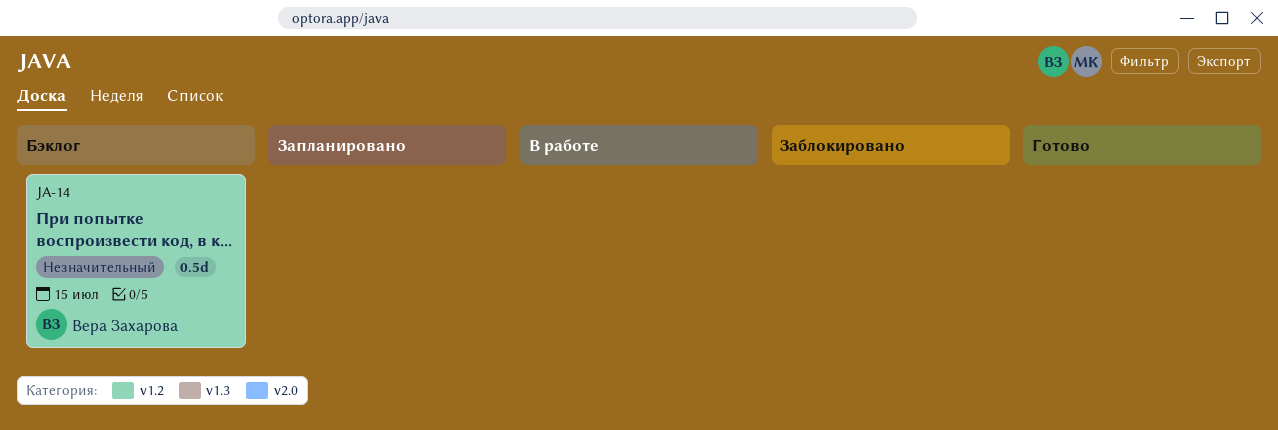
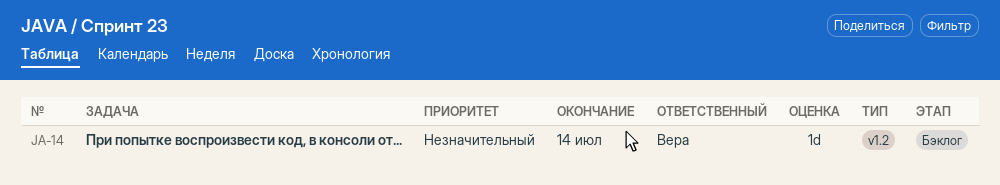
JA-14, estimate: 0.5d -> 1d
JA-14, due: Jul 15 -> Jul 14

